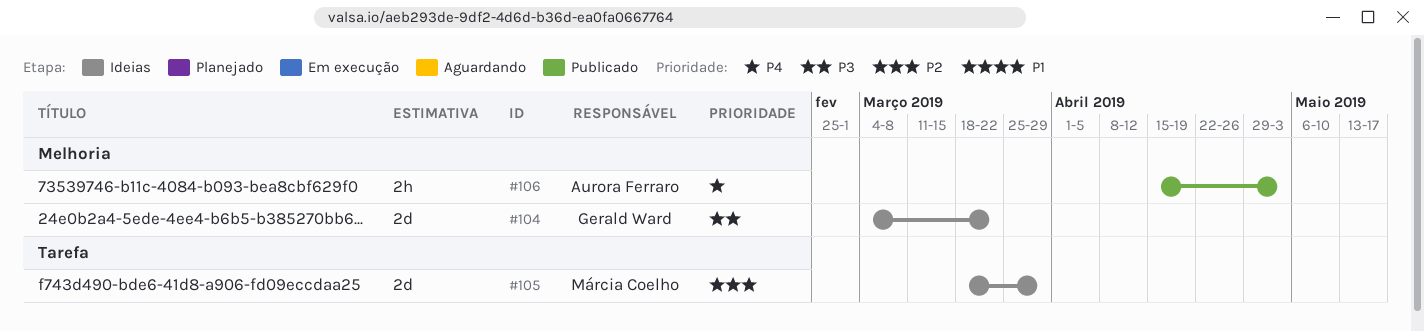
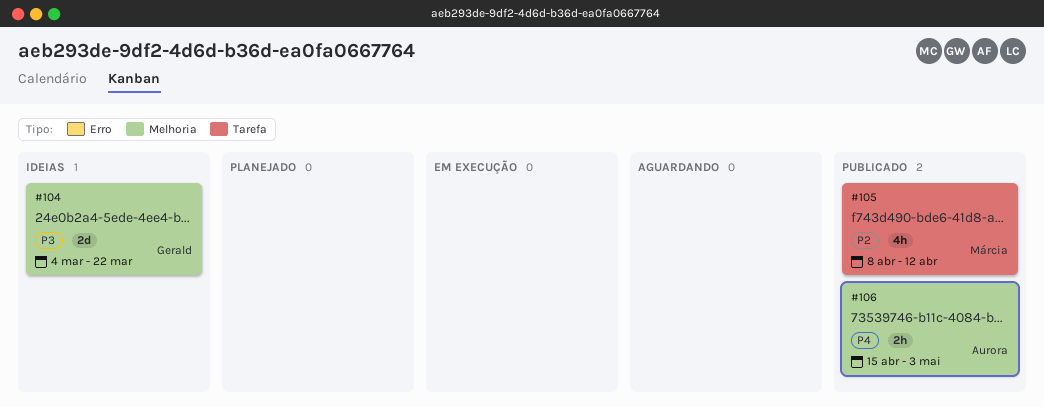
#105, status: Ideias -> Publicado
#105, estimate: 2d -> 4h
#105, start: Mar 18 -> Apr 8
#105, due: Mar 29 -> Apr 12

